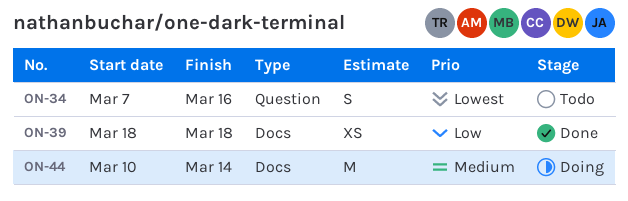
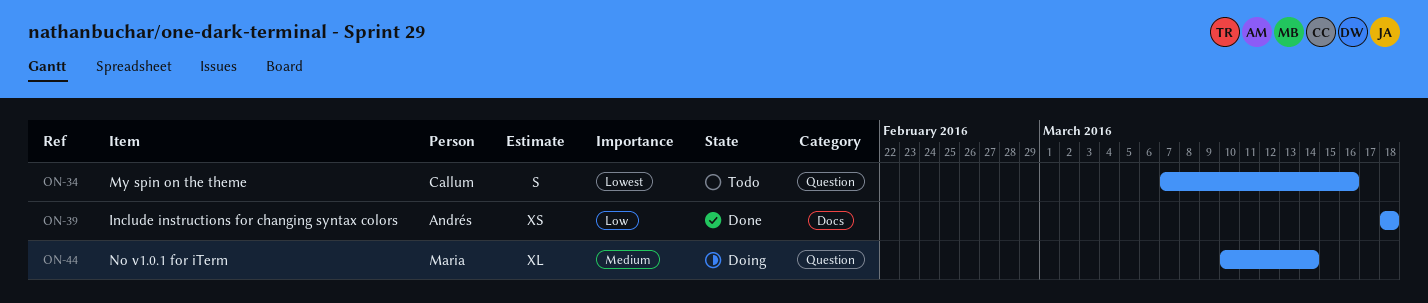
ON-44, label: Docs -> Question
ON-44, estimate: M -> XL

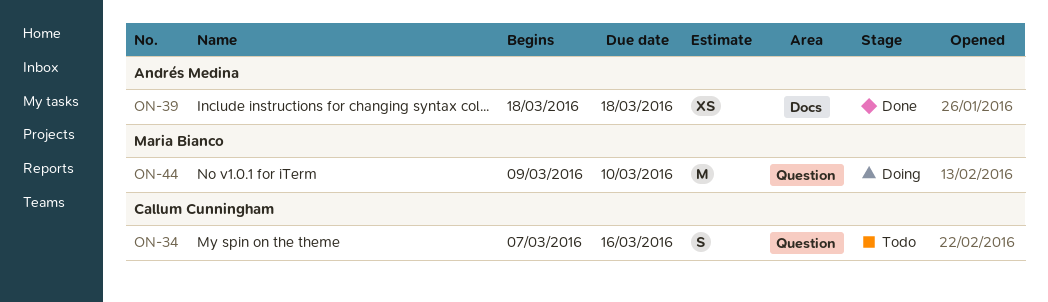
ON-44, estimate: XL -> M
ON-44, start: Mar 10 -> Mar 9
ON-44, due: Mar 14 -> Mar 10

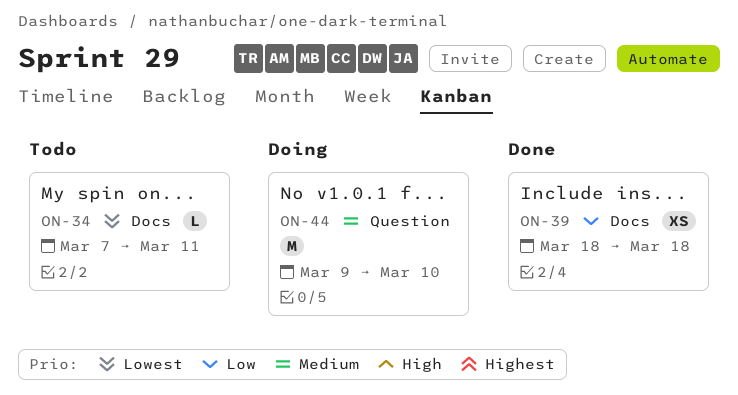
ON-34, label: Question -> Docs
ON-34, estimate: S -> L
ON-34, due: Mar 16 -> Mar 11

